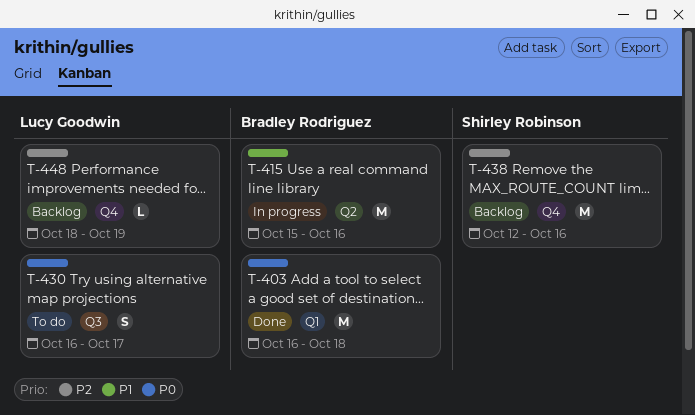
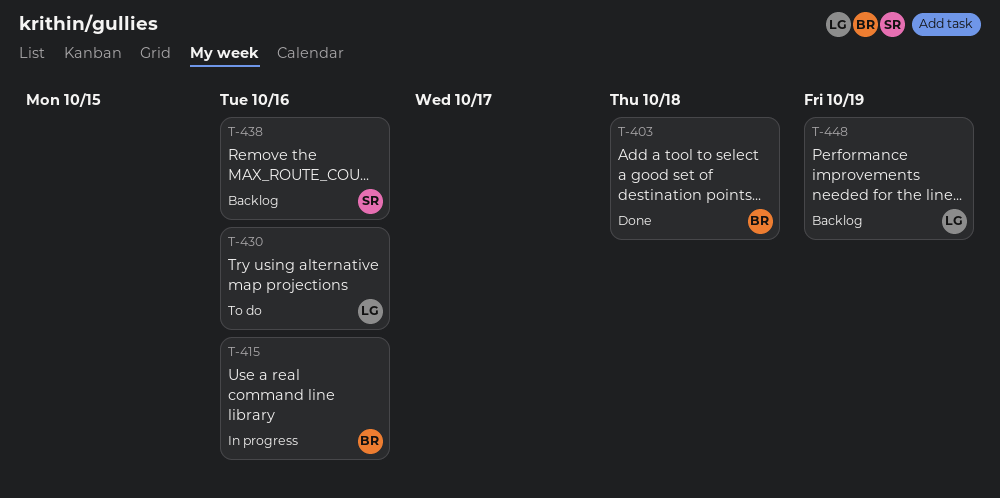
T-430, due: Oct 17 -> Oct 16

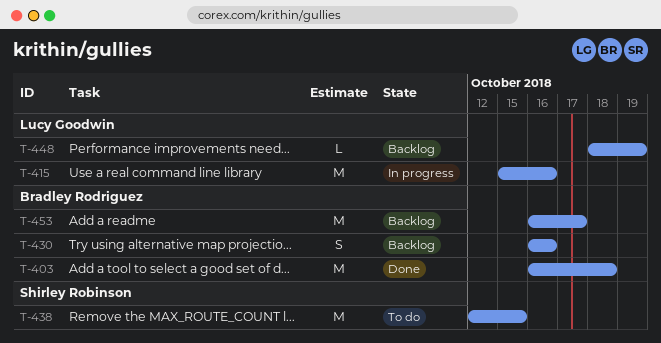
T-415, owner: Bradley Rodriguez -> Lucy Goodwin
T-430, status: To do -> Backlog
T-430, owner: Lucy Goodwin -> Bradley Rodriguez
T-438, status: Backlog -> To do
T-438, due: Oct 16 -> Oct 15
T-453: none -> present

